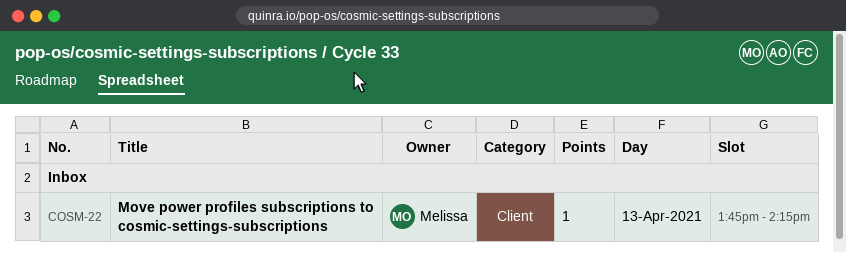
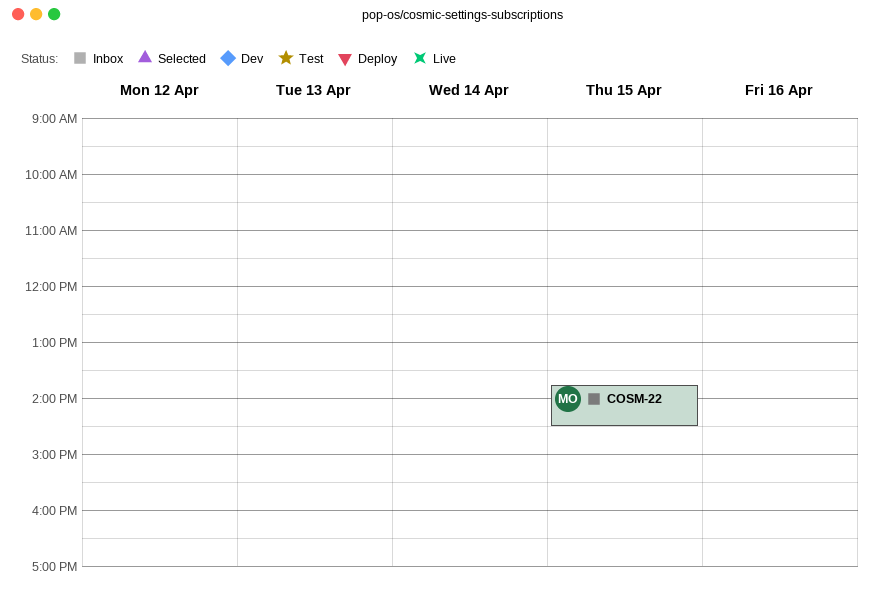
COSM-22, day: Apr 13 -> Apr 15
COSM-22, ends: 14:15 -> 14:30

